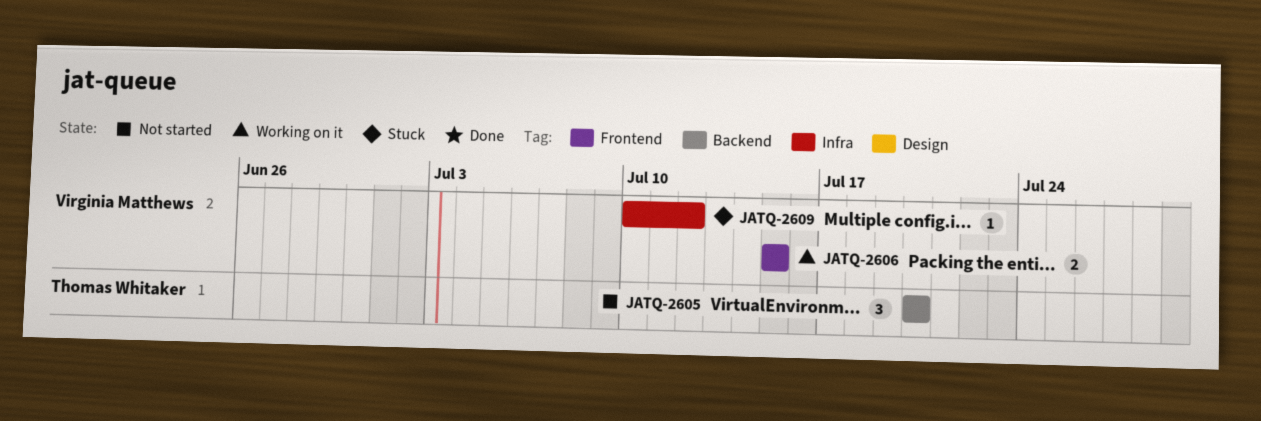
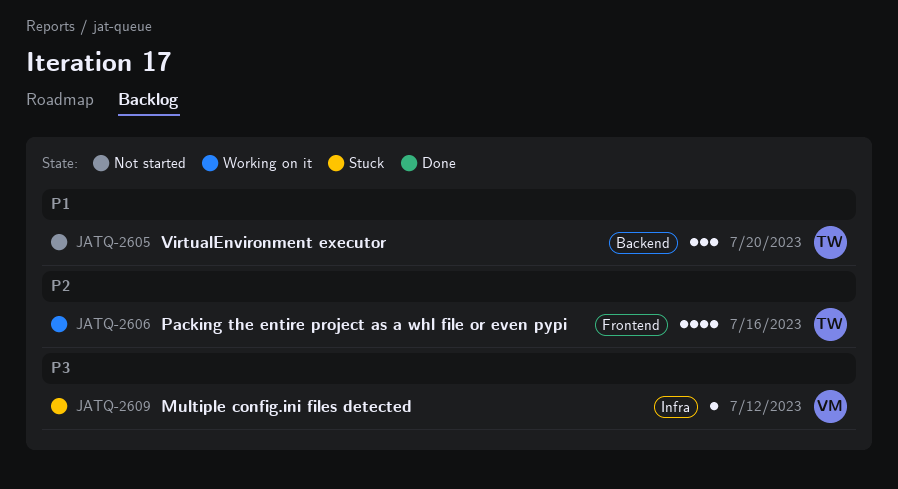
JATQ-2606, owner: Virginia Matthews -> Thomas Whitaker
JATQ-2606, estimate: 2 -> 4
JATQ-2606, due: Jul 15 -> Jul 16

